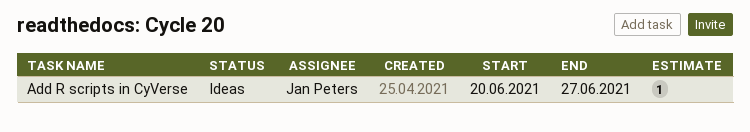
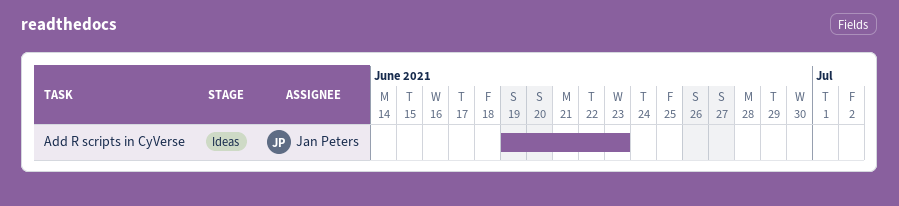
Add R scripts in CyVerse, start: Jun 20 -> Jun 19
Add R scripts in CyVerse, due: Jun 27 -> Jun 23

